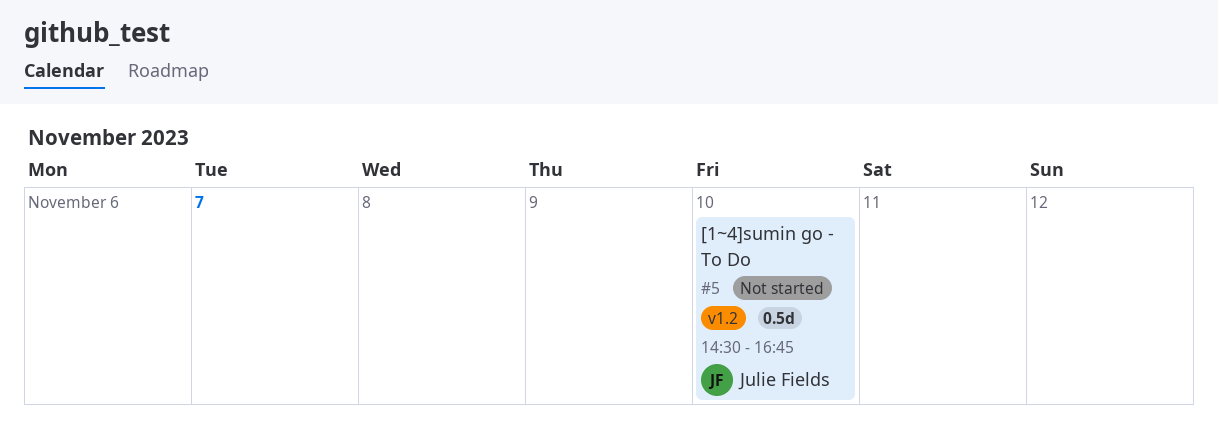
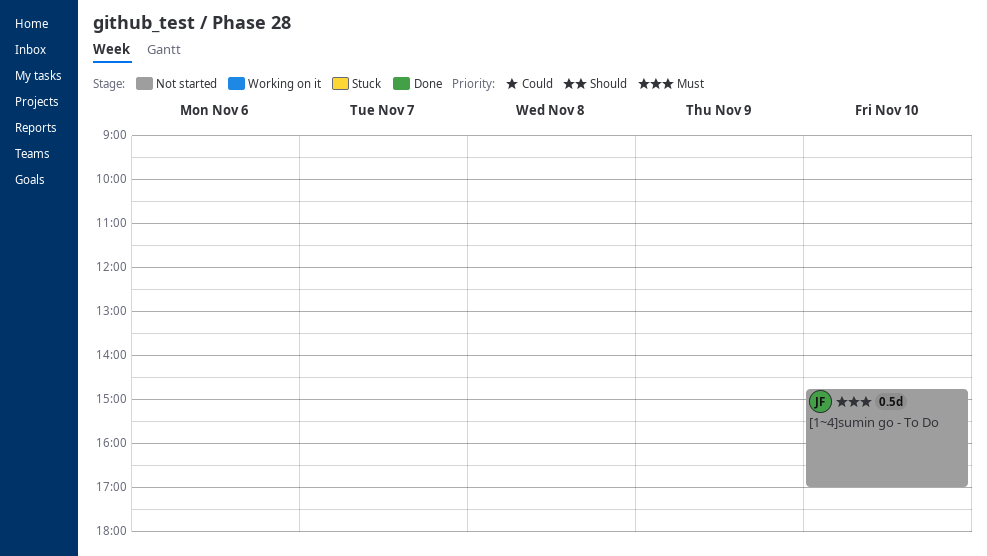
[1~4]sumin go - To Do, begins: 14:30 -> 14:45
[1~4]sumin go - To Do, ends: 16:45 -> 17:00

